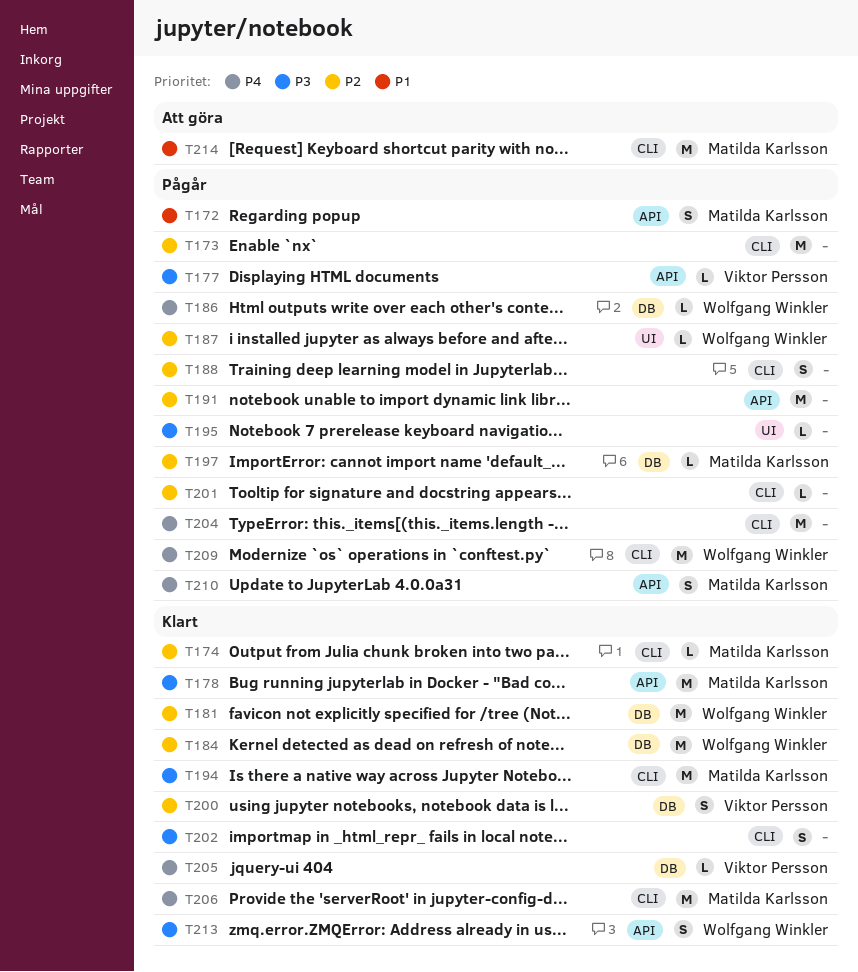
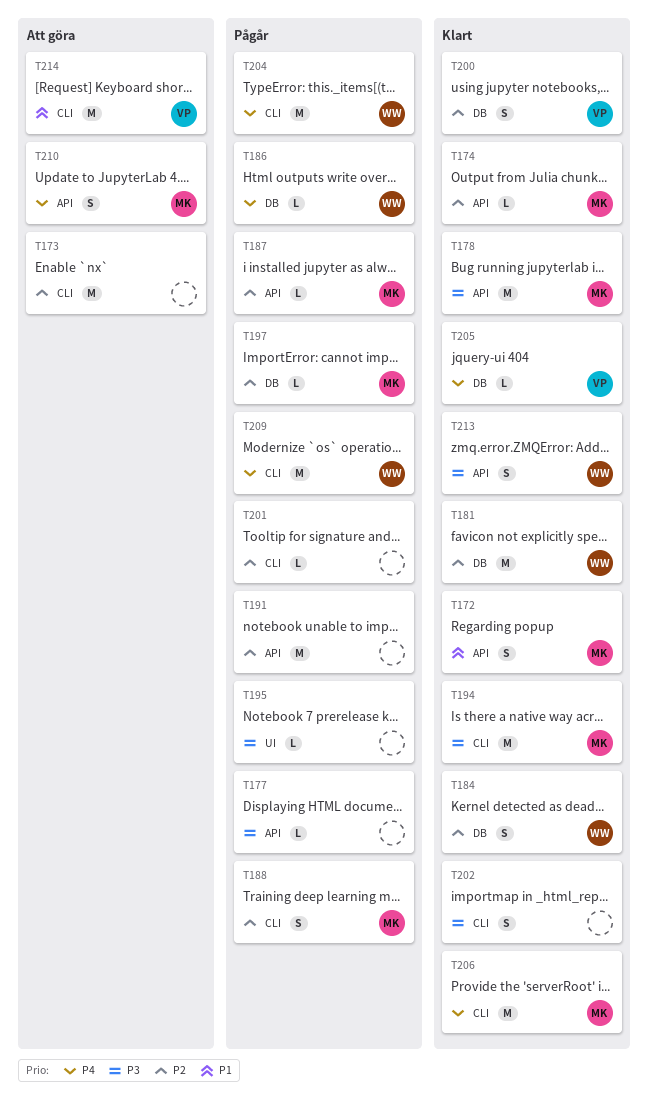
T172, status: Pågår -> Klart
T173, status: Pågår -> Att göra
T174, label: CLI -> API
T177, owner: Viktor Persson -> none
T184, estimate: M -> S
T187, owner: Wolfgang Winkler -> Matilda Karlsson
T187, label: UI -> API
T188, owner: none -> Matilda Karlsson
T204, owner: none -> Wolfgang Winkler
T210, status: Pågår -> Att göra
T214, owner: Matilda Karlsson -> Viktor Persson

